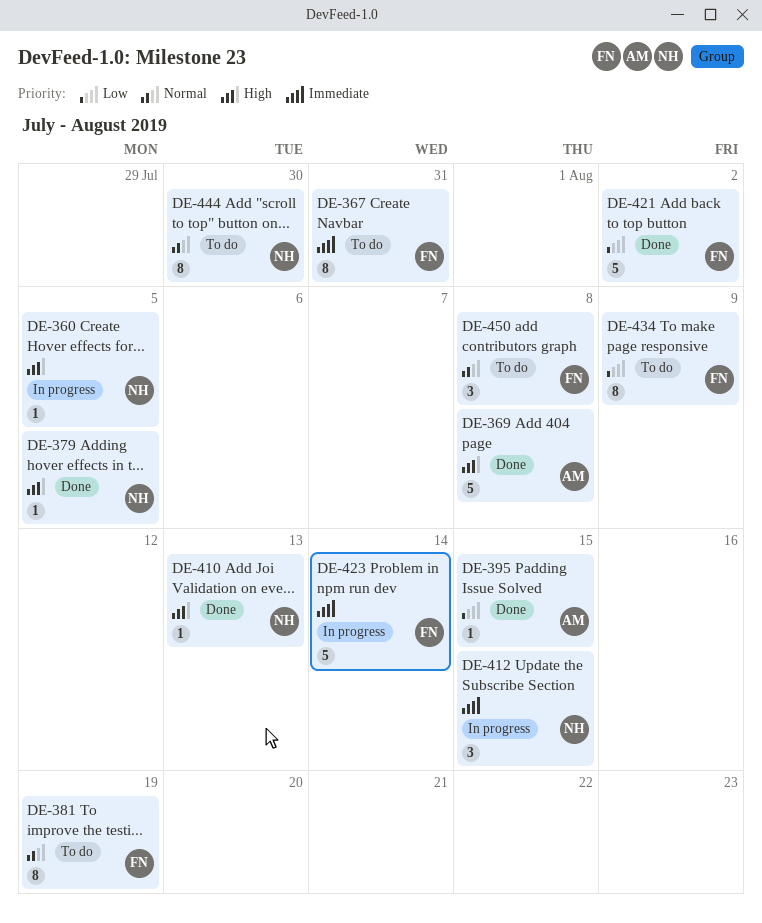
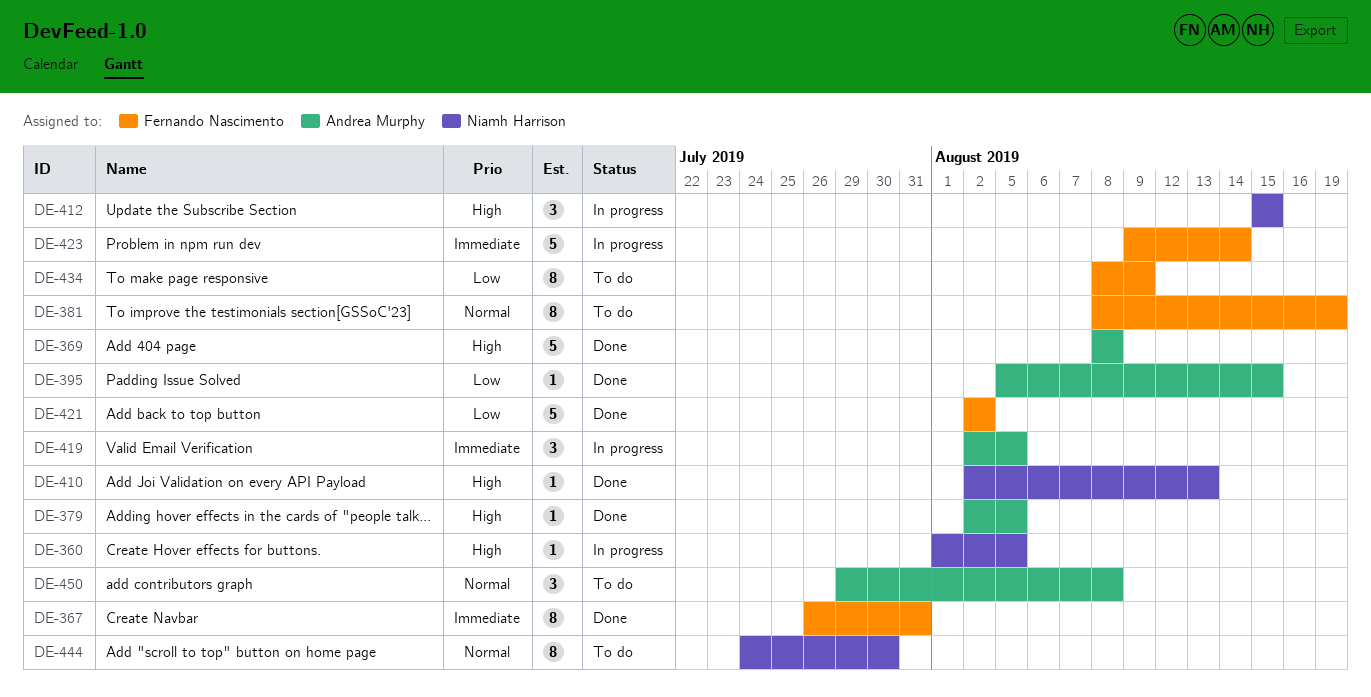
DE-367, status: To do -> Done
DE-379, owner: Niamh Harrison -> Andrea Murphy
DE-412, priority: Immediate -> High
DE-419: none -> present
DE-450, owner: Fernando Nascimento -> Andrea Murphy

